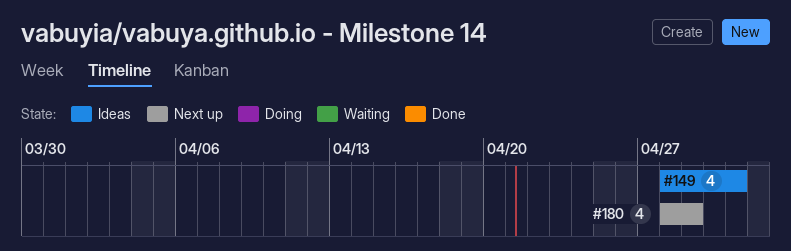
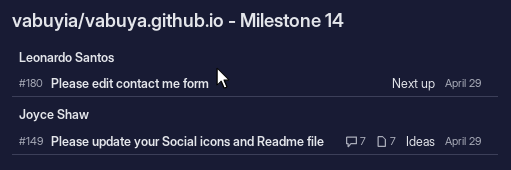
#149, due: May 1 -> Apr 29

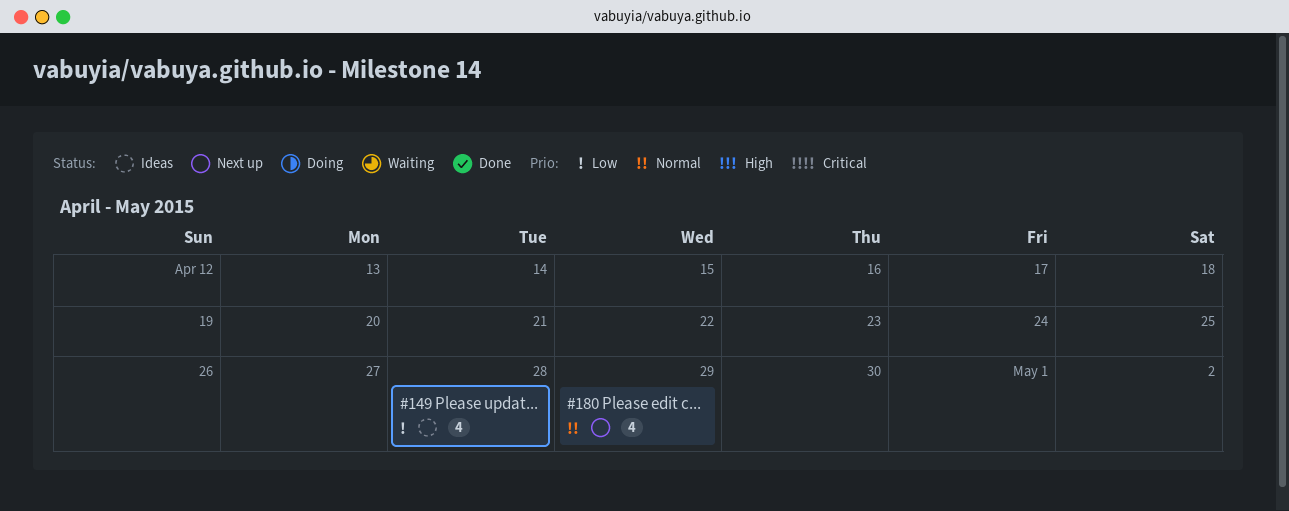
#149, due: Apr 29 -> Apr 28

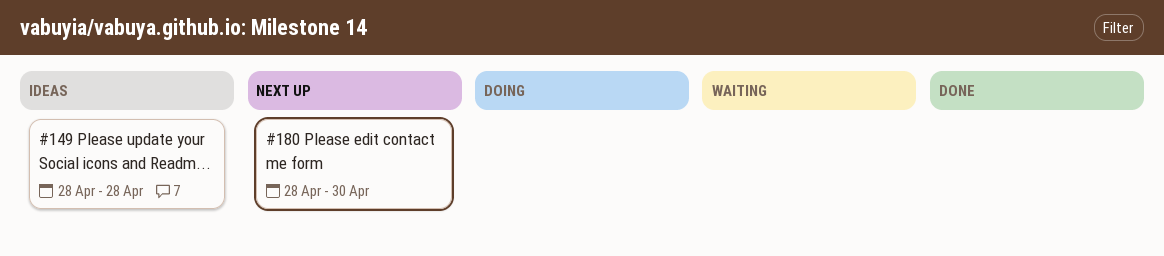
#180, due: Apr 29 -> Apr 30

